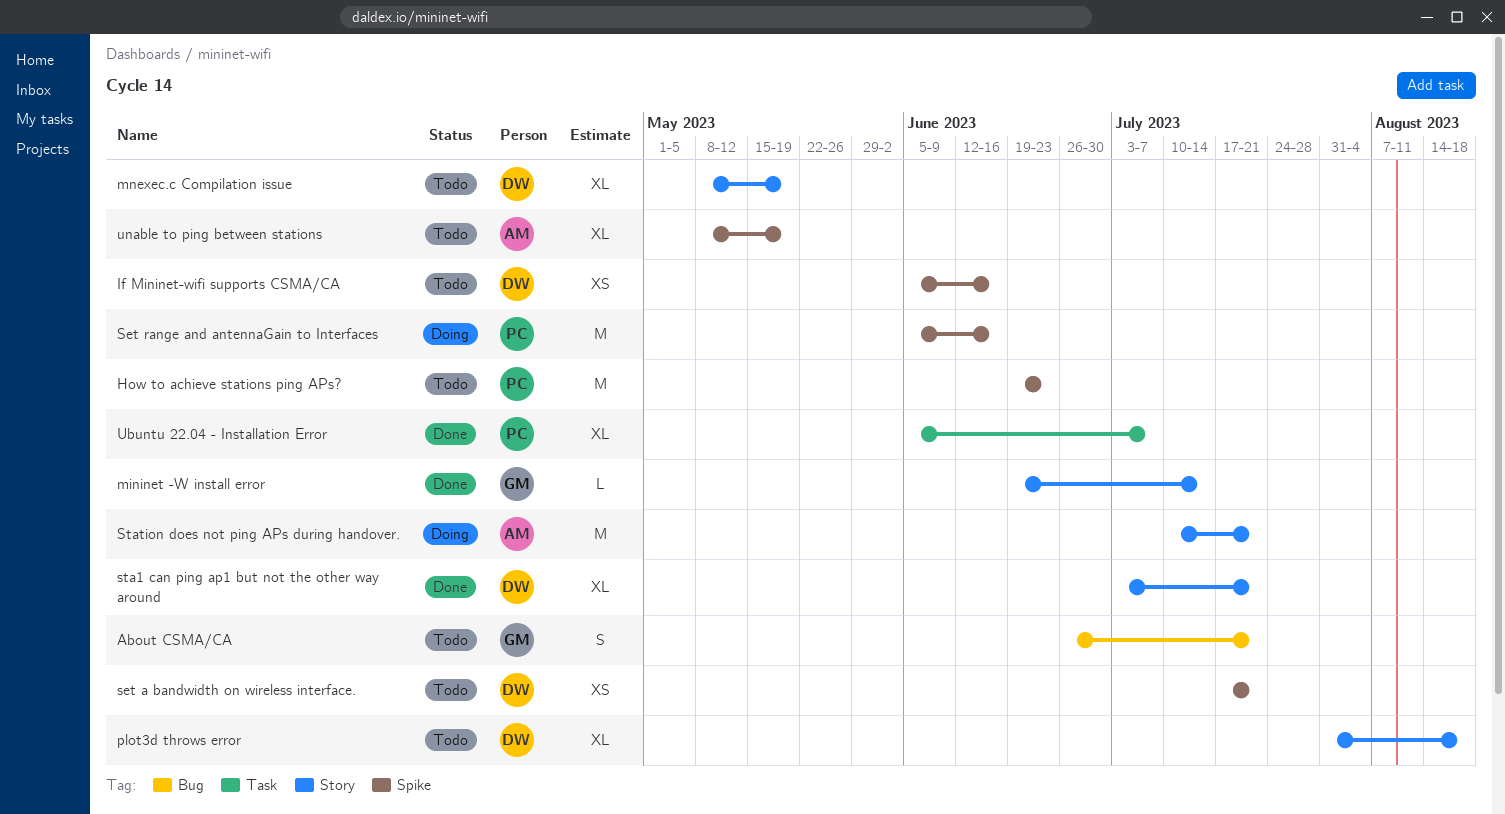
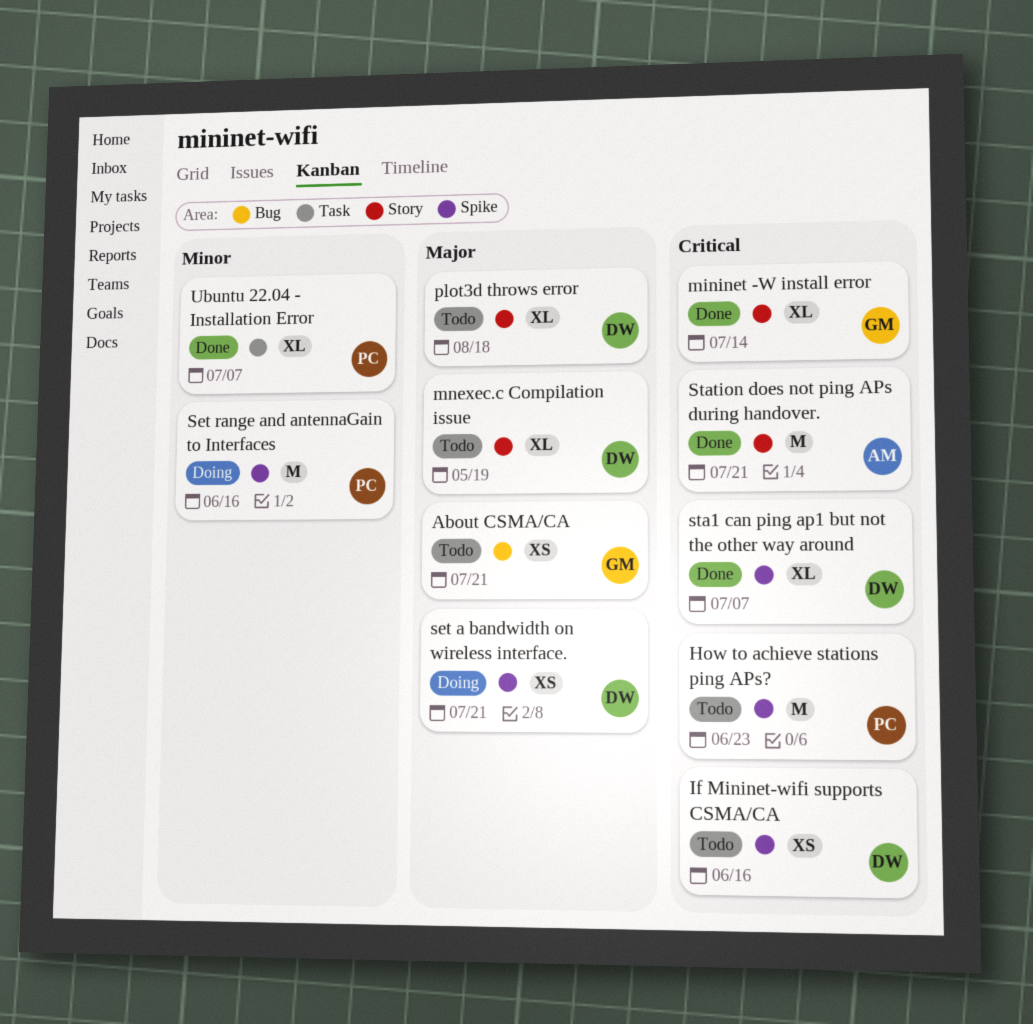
About CSMA/CA, estimate: S -> XS
mininet -W install error, estimate: L -> XL
set a bandwidth on wireless interface., status: Todo -> Doing
sta1 can ping ap1 but not the other way around, label: Story -> Spike
sta1 can ping ap1 but not the other way around, due: Jul 21 -> Jul 7
Station does not ping APs during handover., status: Doing -> Done
unable to ping between stations: present -> none

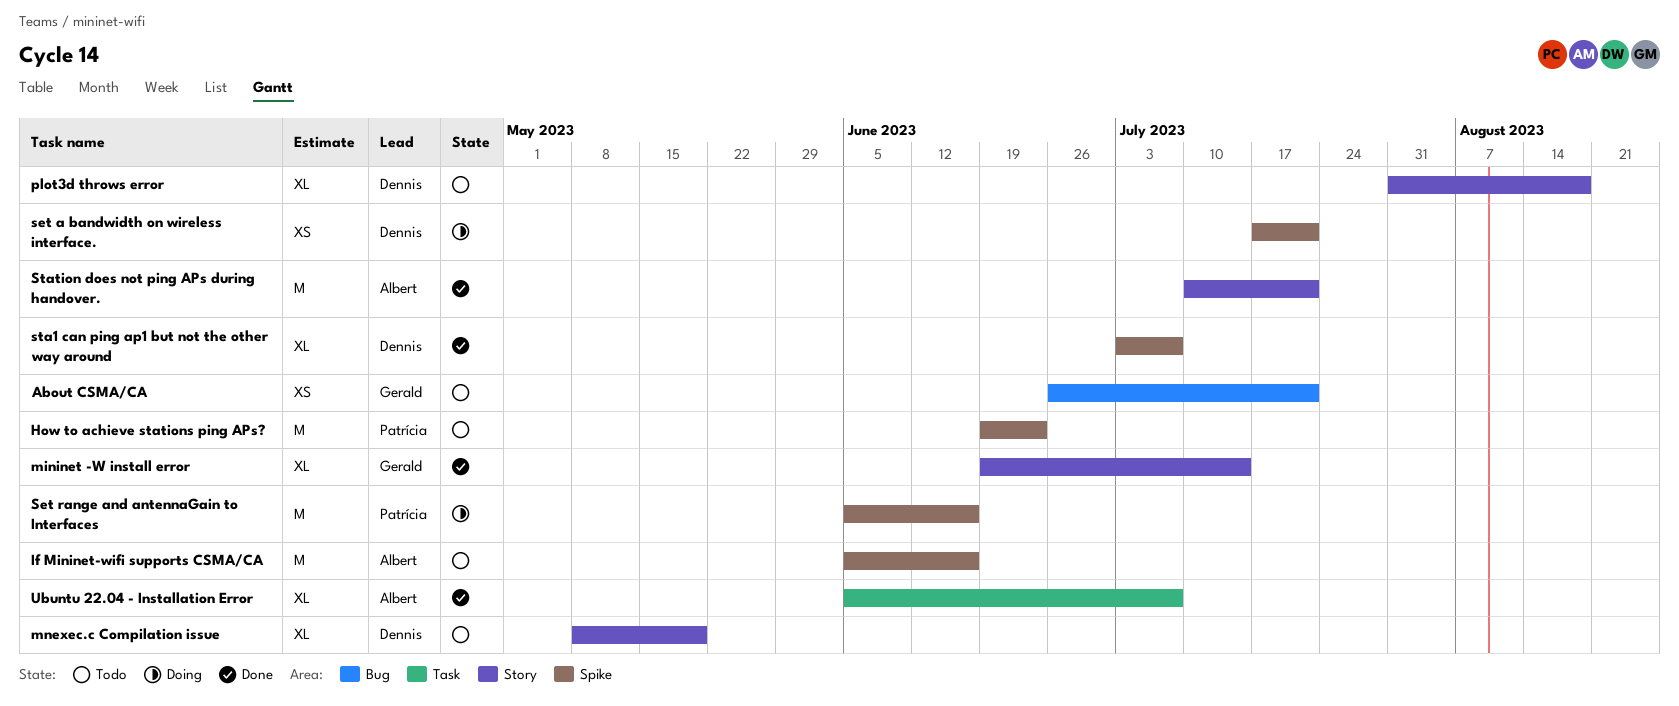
If Mininet-wifi supports CSMA/CA, owner: Dennis -> Albert
If Mininet-wifi supports CSMA/CA, estimate: XS -> M
Ubuntu 22.04 - Installation Error, owner: Patrícia -> Albert

